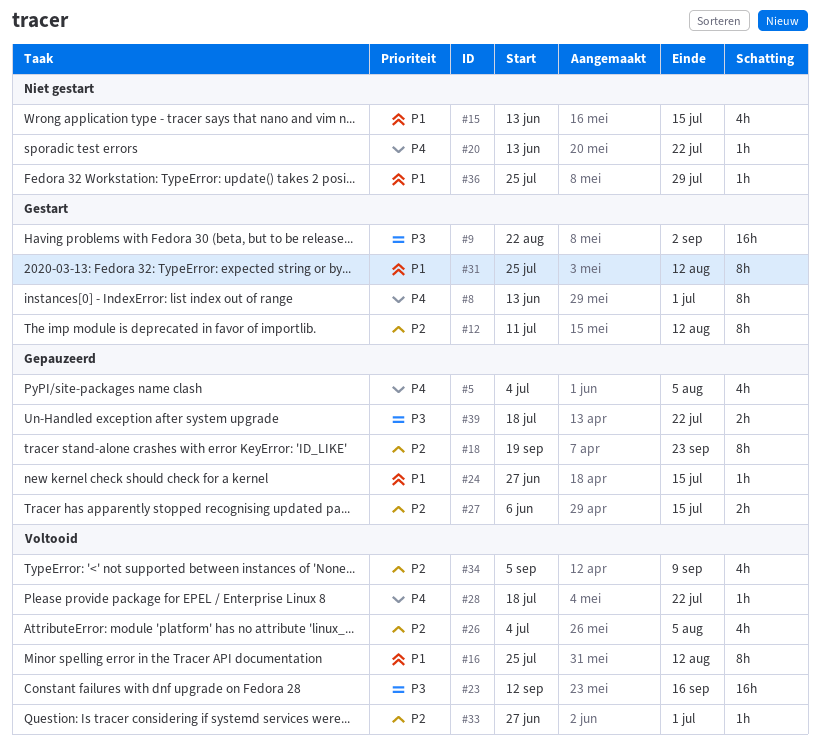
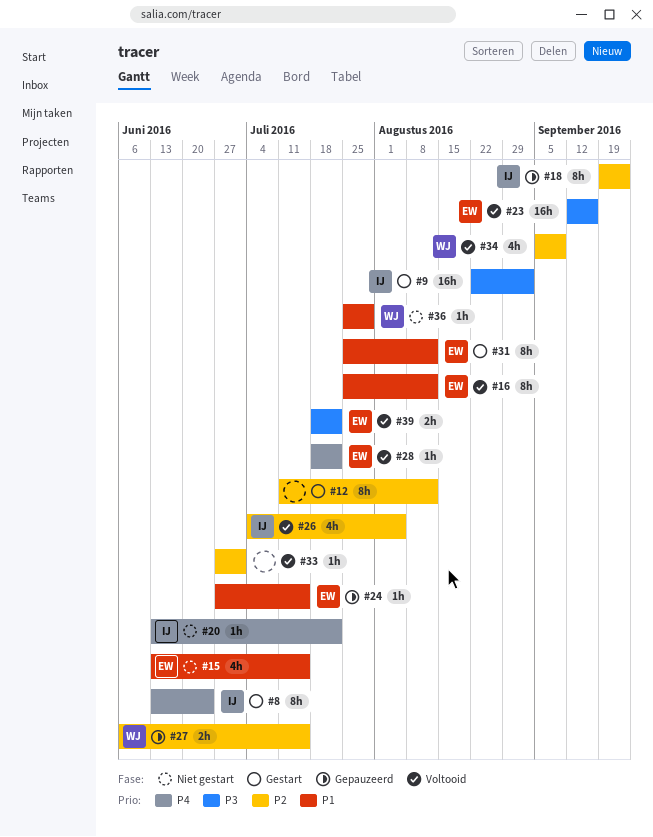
#5: present -> none
#8, due: Jul 1 -> Jun 24
#39, status: Gepauzeerd -> Voltooid

